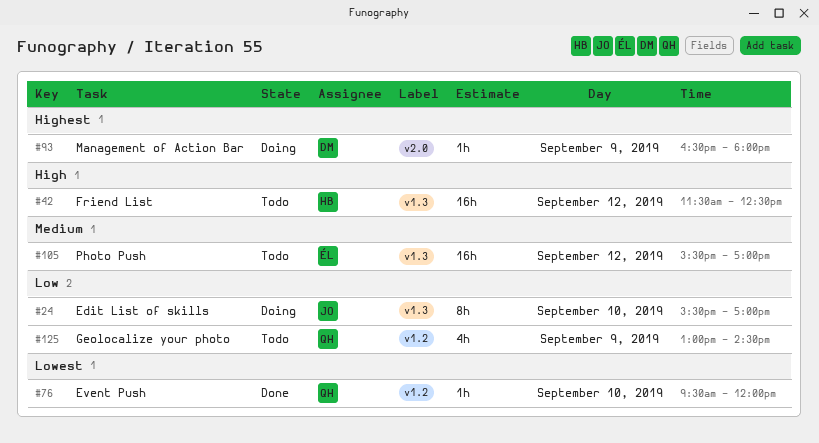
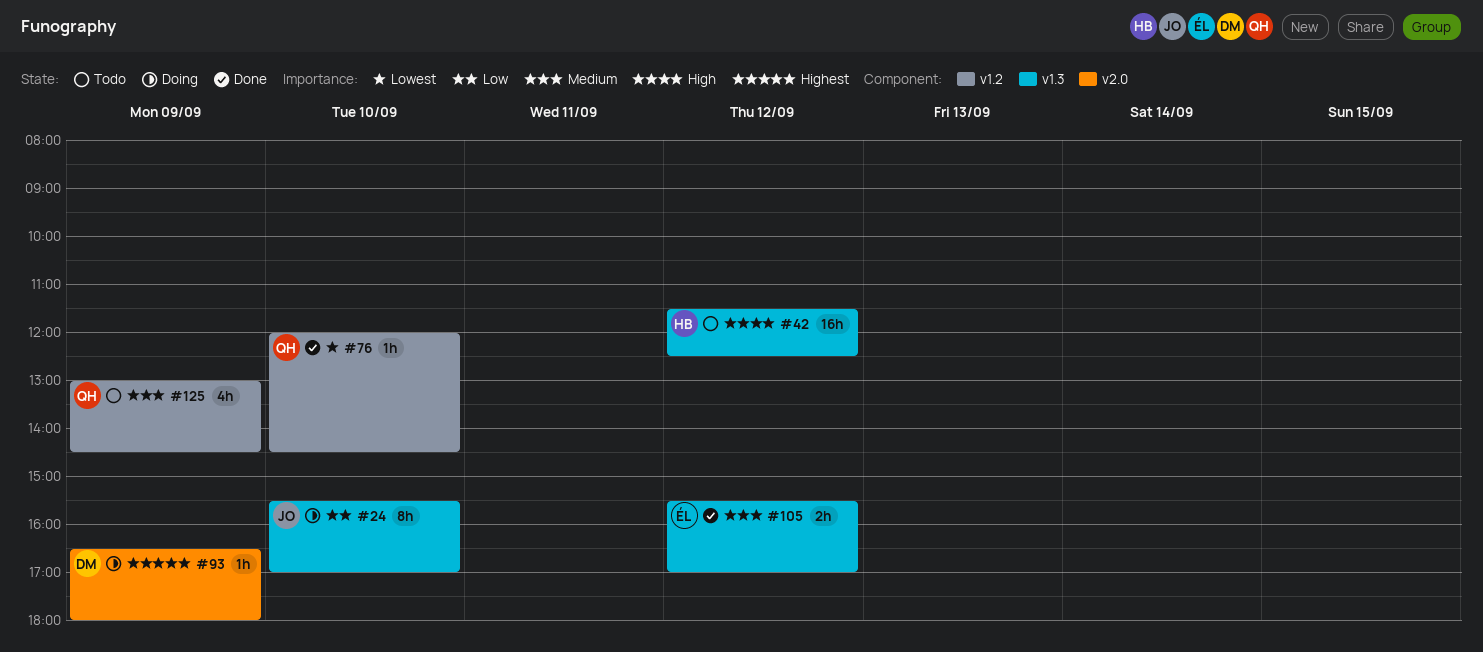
#76, begins: 09:30 -> 12:00
#76, ends: 12:00 -> 14:30
#105, status: Todo -> Done
#105, estimate: 16h -> 2h
#125, priority: Low -> Medium

